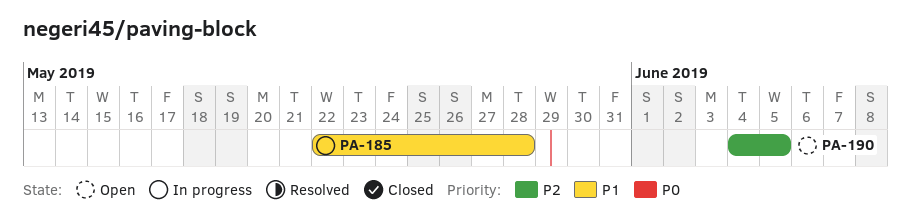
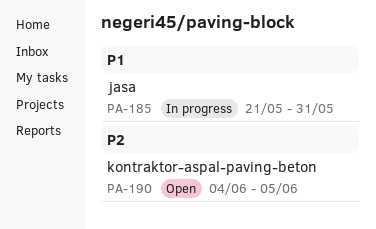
PA-185, start: May 22 -> May 21
PA-185, due: May 28 -> May 31

